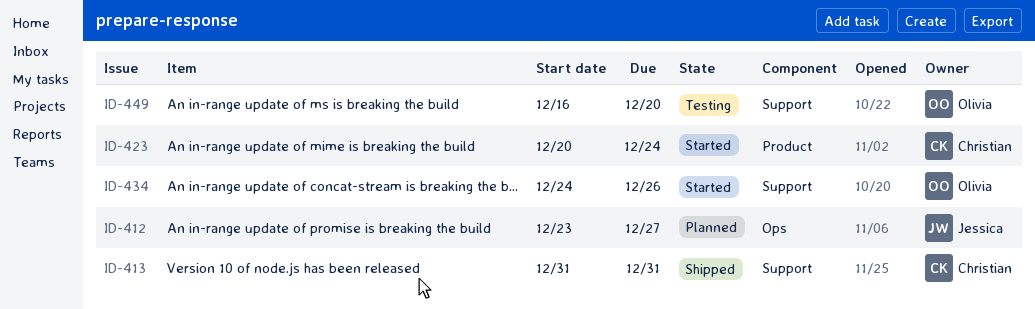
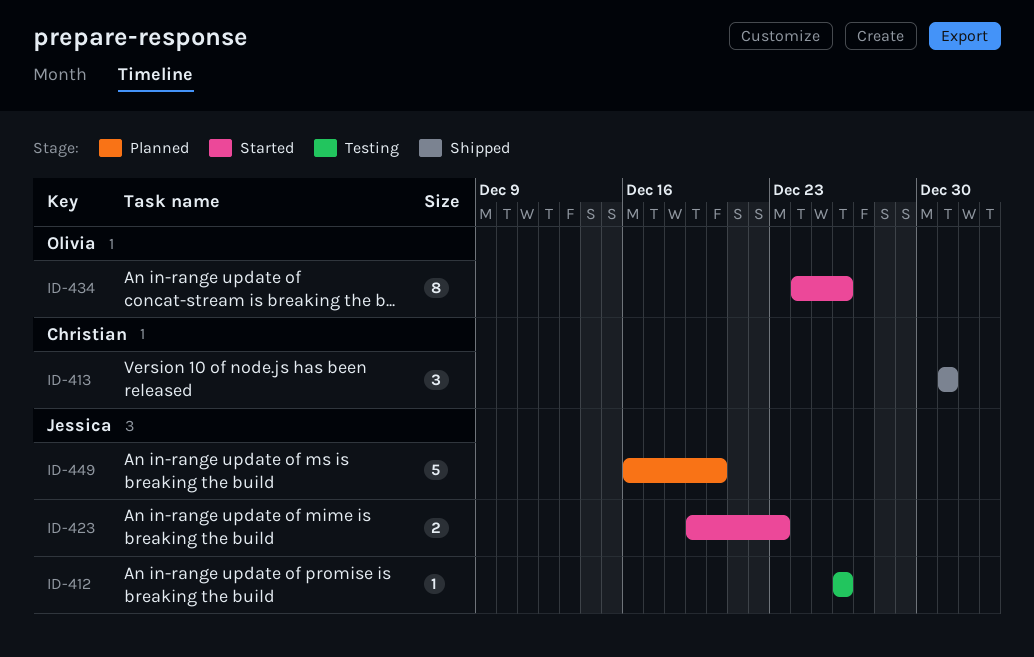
ID-412, status: Planned -> Testing
ID-412, start: Dec 23 -> Dec 26
ID-412, due: Dec 27 -> Dec 26
ID-423, owner: Christian -> Jessica
ID-423, start: Dec 20 -> Dec 19
ID-423, due: Dec 24 -> Dec 23
ID-449, status: Testing -> Planned
ID-449, owner: Olivia -> Jessica

